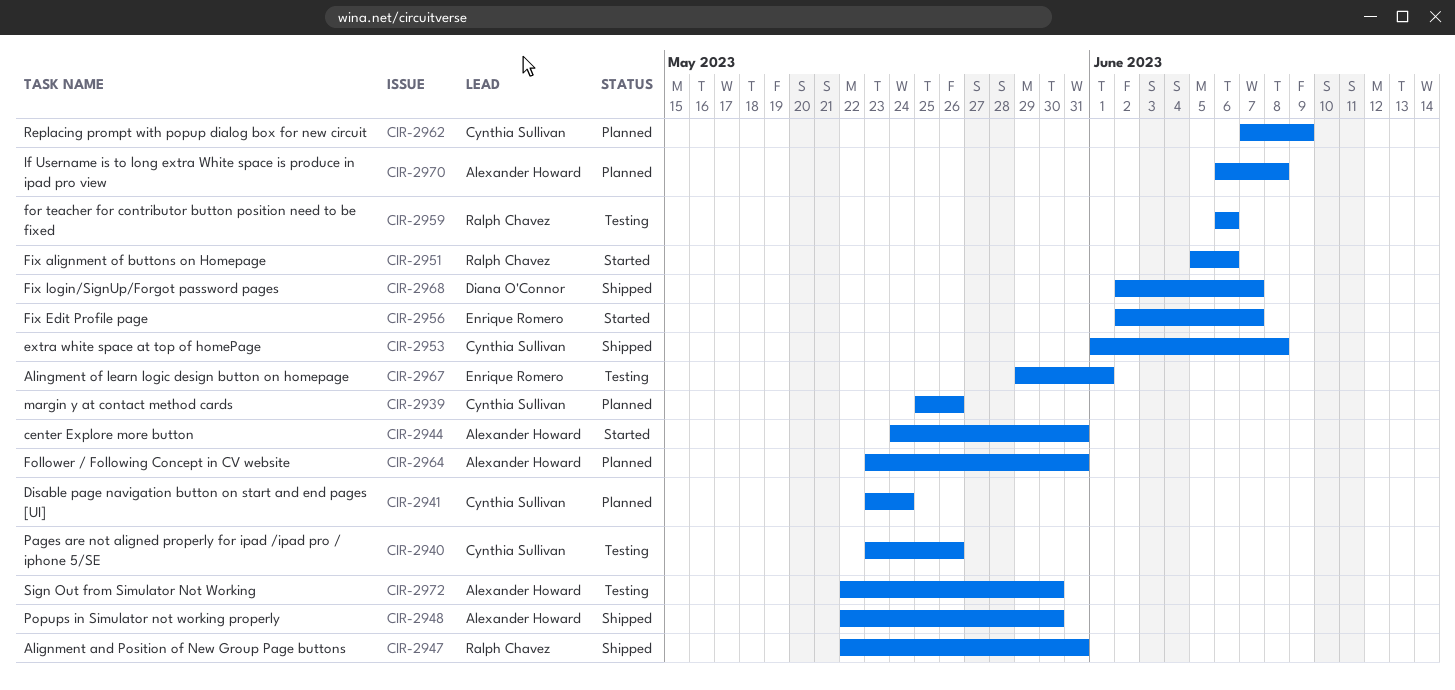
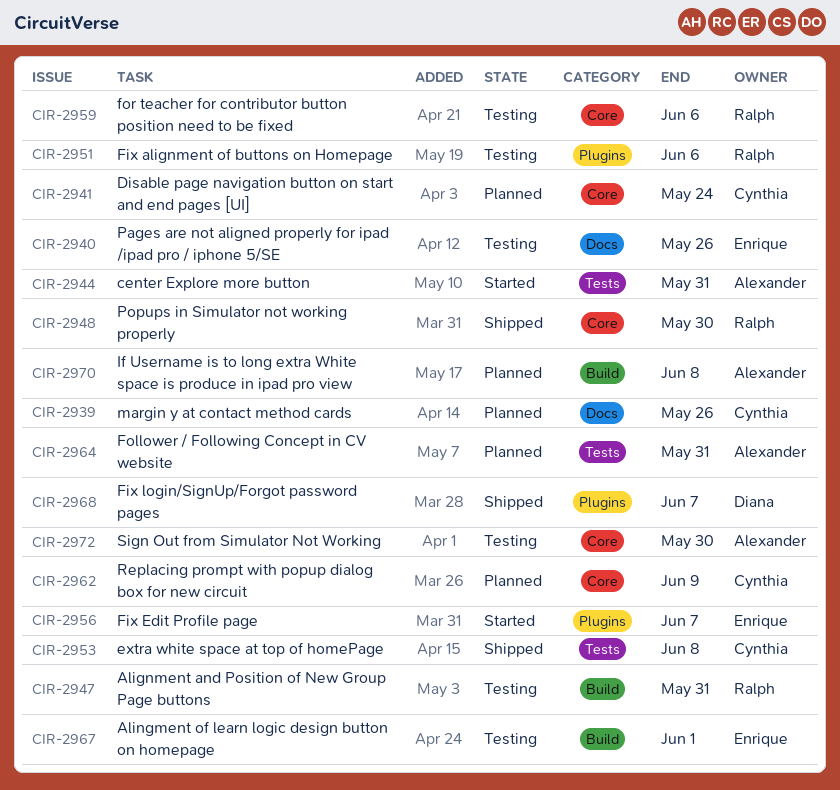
CIR-2940, owner: Cynthia Sullivan -> Enrique Romero
CIR-2947, status: Shipped -> Testing
CIR-2948, owner: Alexander Howard -> Ralph Chavez
CIR-2951, status: Started -> Testing

